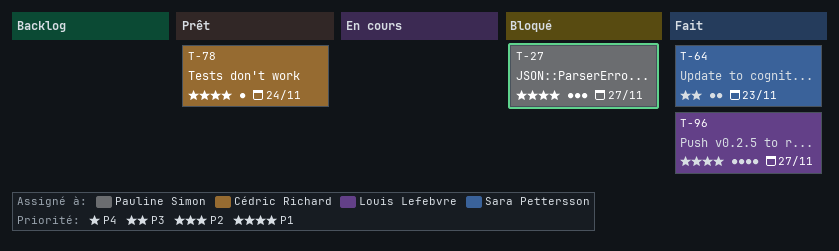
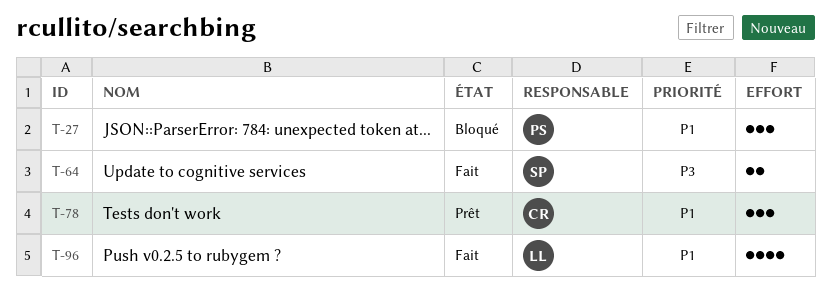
T-78, estimate: 1 -> 3

